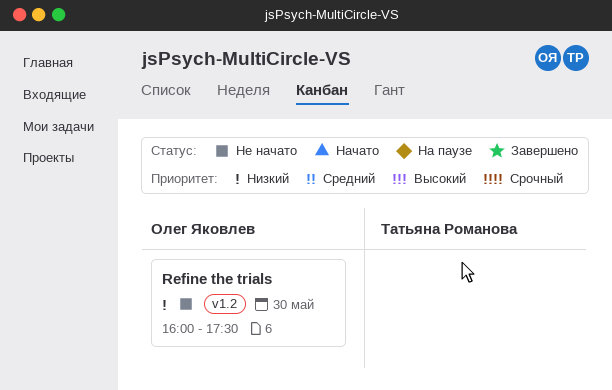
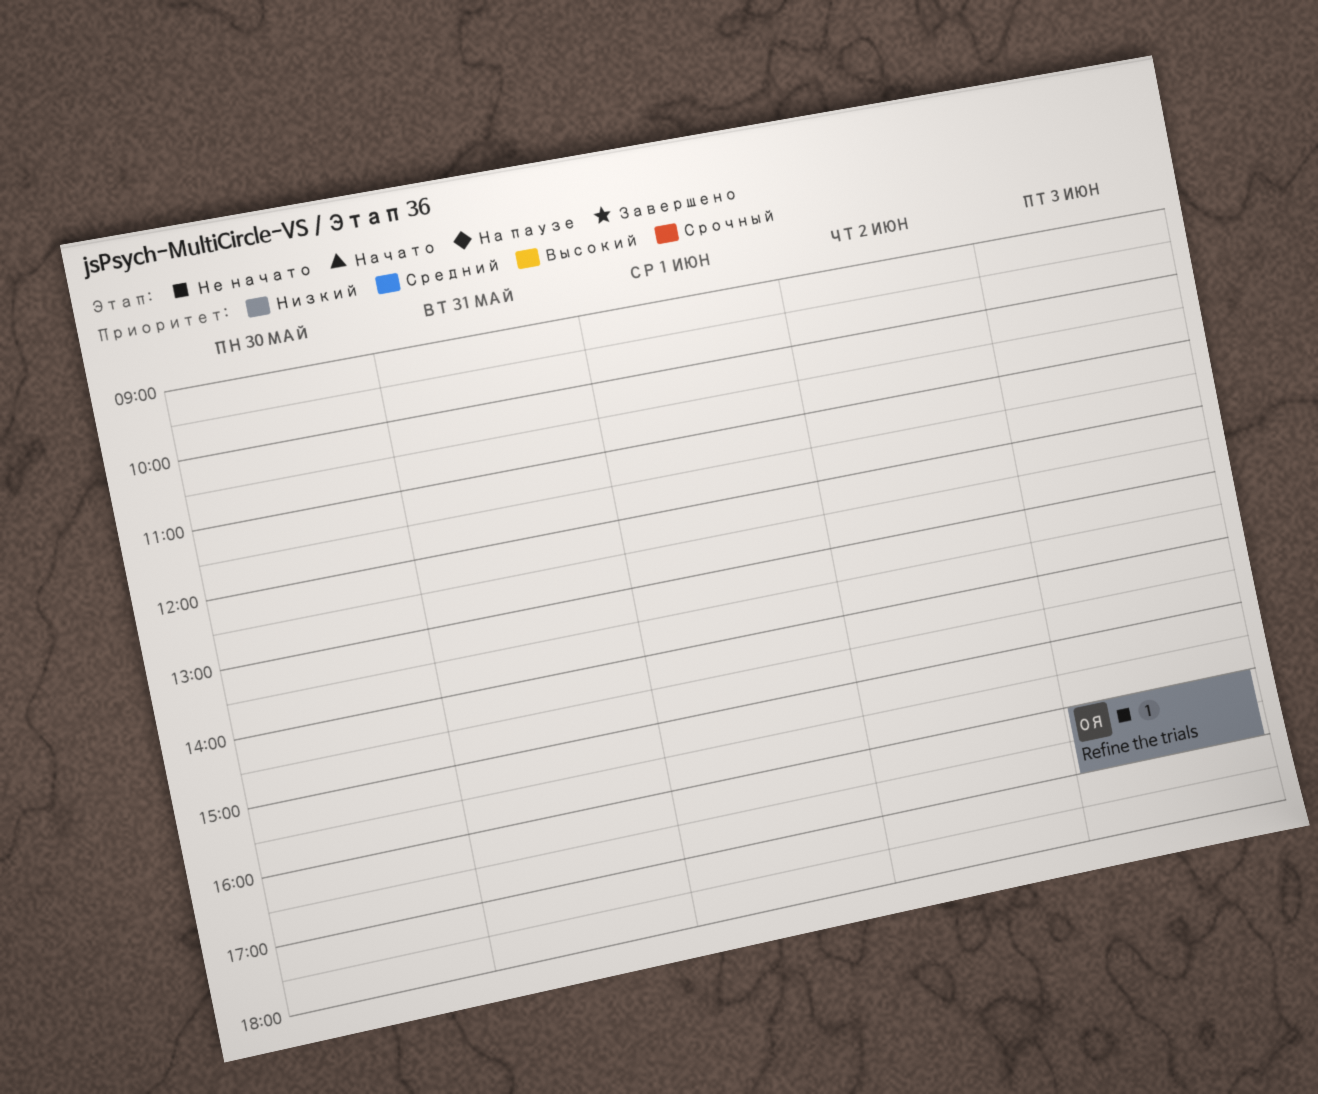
Refine the trials, day: May 30 -> Jun 3
Refine the trials, ends: 17:30 -> 17:00

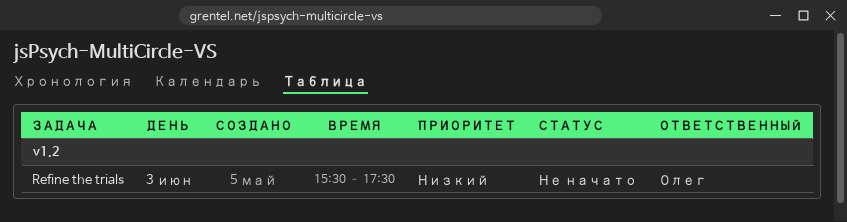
Refine the trials, begins: 16:00 -> 15:30
Refine the trials, ends: 17:00 -> 17:30

